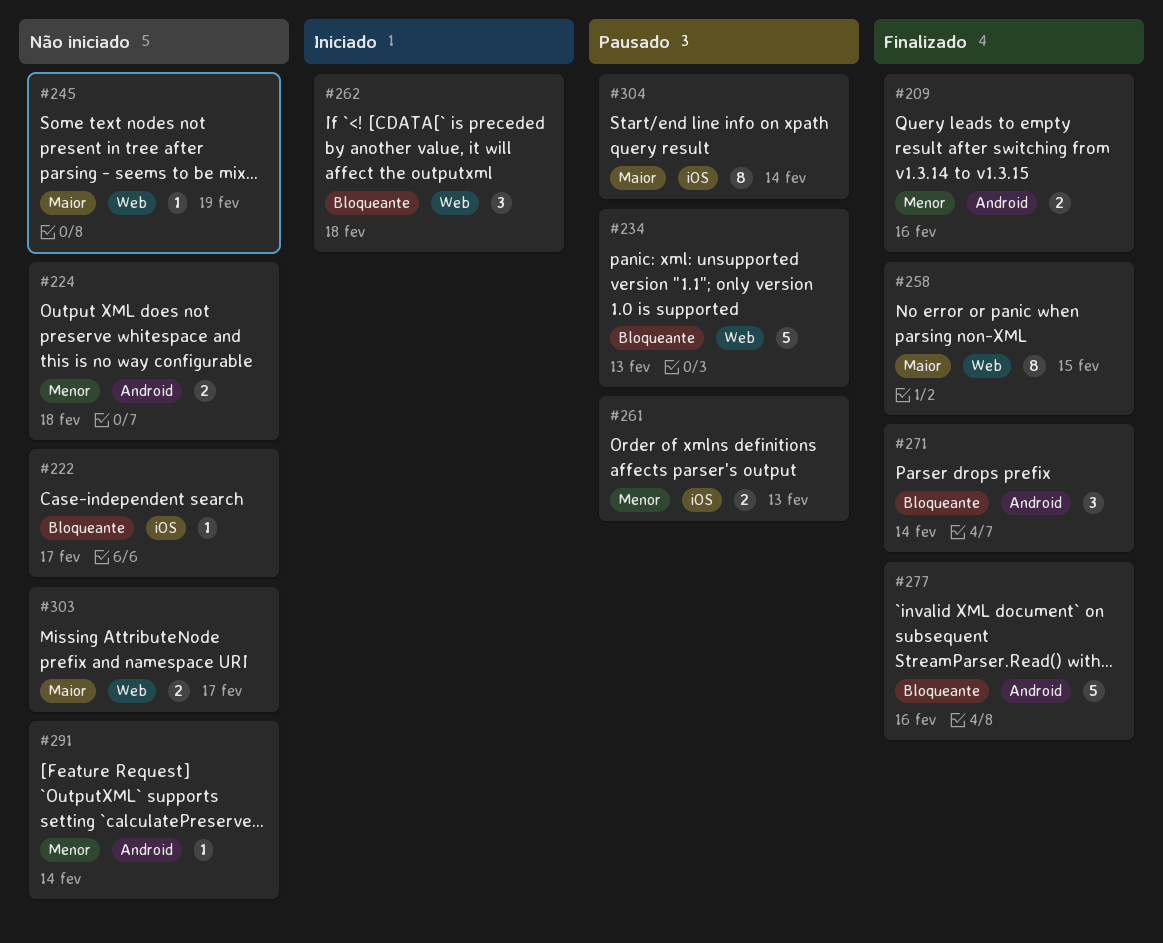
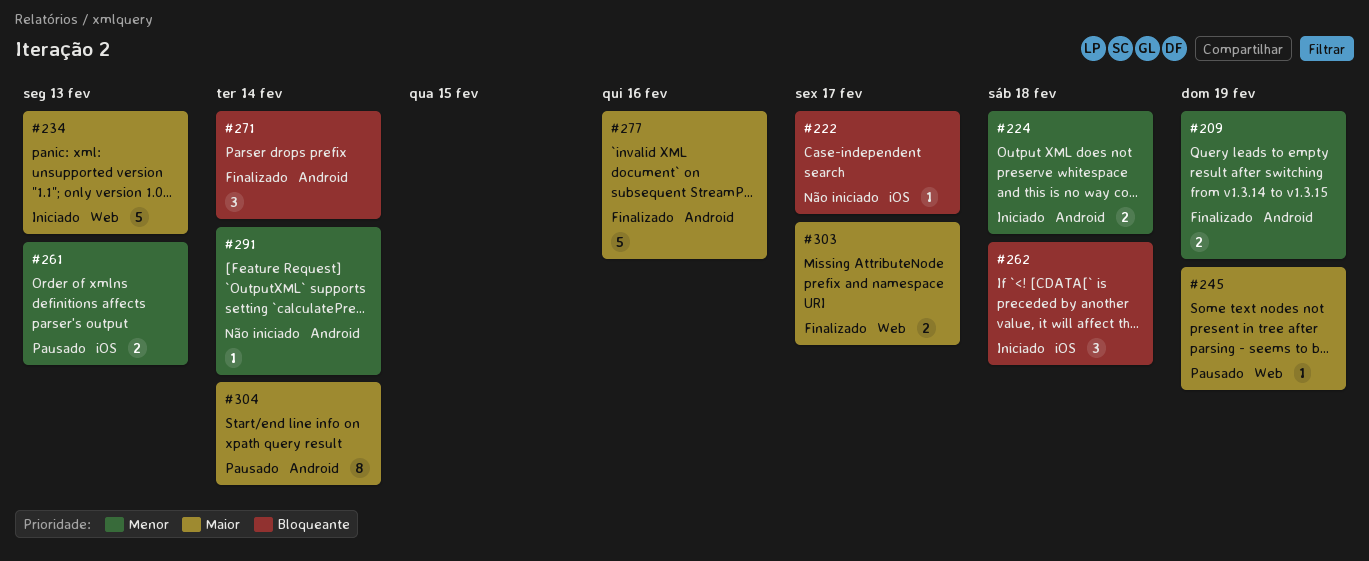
#209, due: Feb 16 -> Feb 19
#224, status: Não iniciado -> Iniciado
#234, status: Pausado -> Iniciado
#234, priority: Bloqueante -> Maior
#245, status: Não iniciado -> Pausado
#258: present -> none
#262, label: Web -> iOS
#277, priority: Bloqueante -> Maior
#303, status: Não iniciado -> Finalizado
#304, label: iOS -> Android

